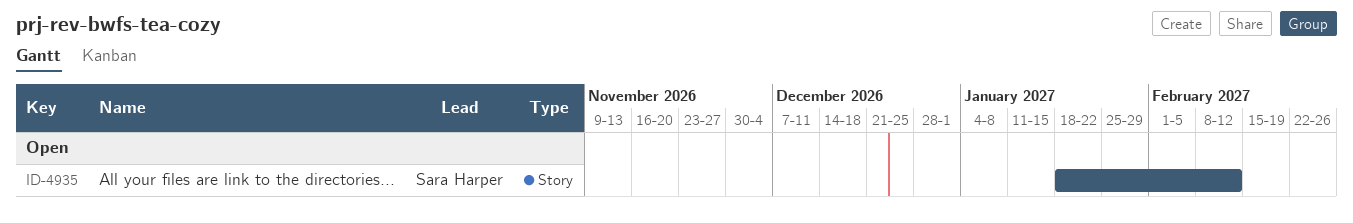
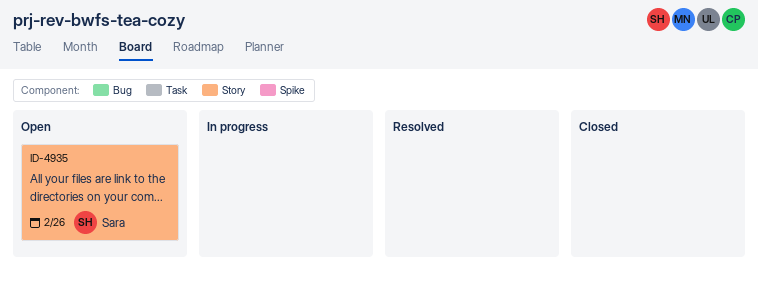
ID-4935, due: Feb 12 -> Feb 26

